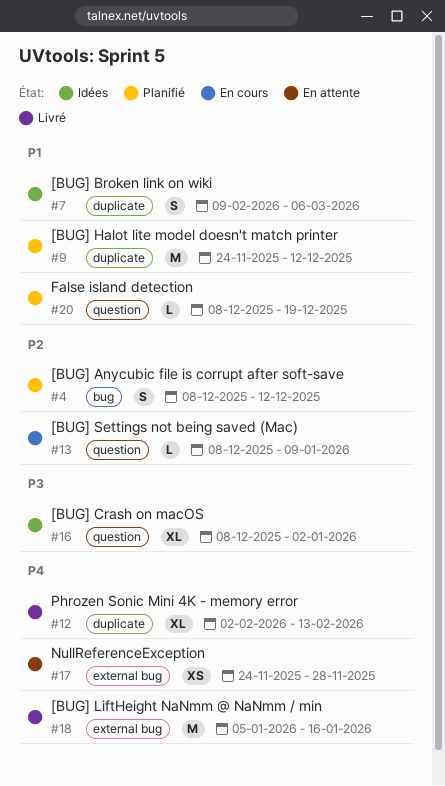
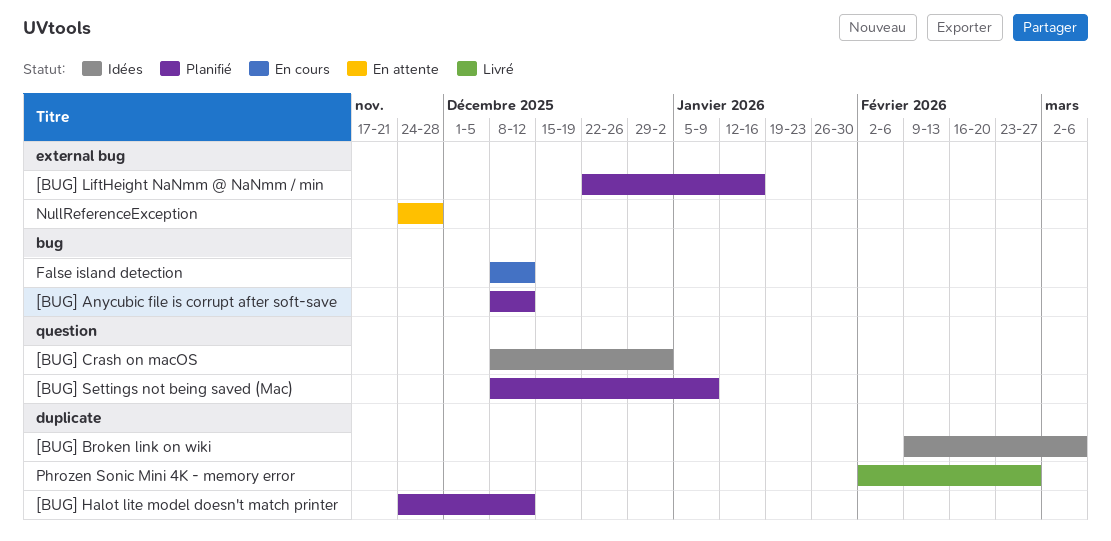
[BUG] LiftHeight NaNmm @ NaNmm / min, status: Livré -> Planifié
[BUG] LiftHeight NaNmm @ NaNmm / min, start: Jan 5 -> Dec 22
[BUG] Settings not being saved (Mac), status: En cours -> Planifié
False island detection, status: Planifié -> En cours
False island detection, label: question -> bug
False island detection, due: Dec 19 -> Dec 12
Phrozen Sonic Mini 4K - memory error, due: Feb 13 -> Feb 27

